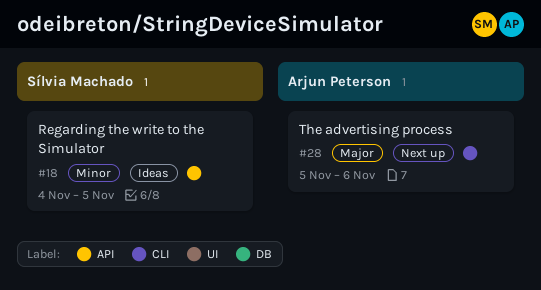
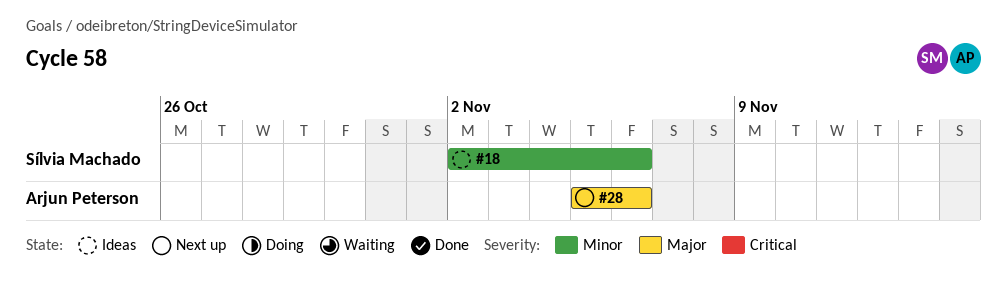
#18, start: Nov 4 -> Nov 2
#18, due: Nov 5 -> Nov 6

